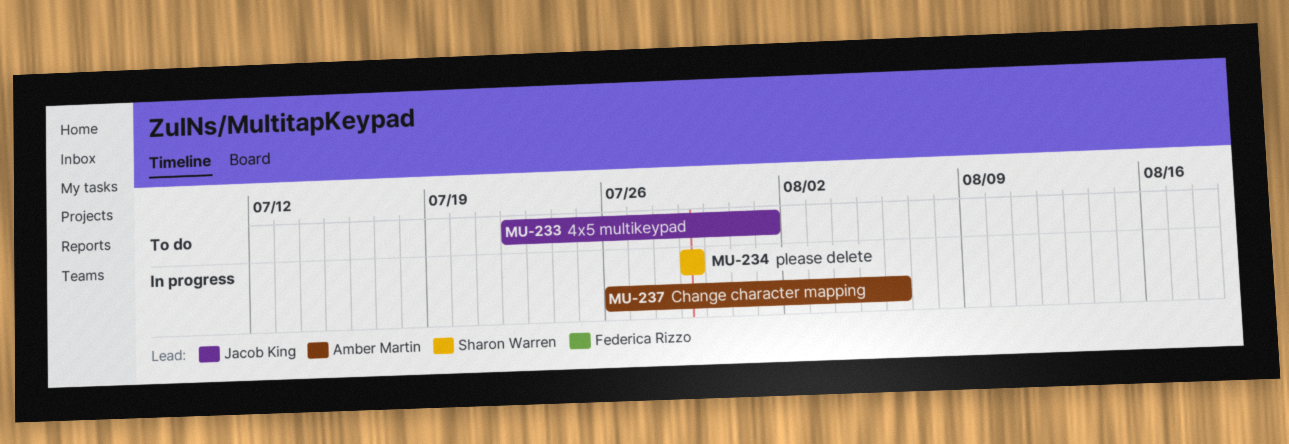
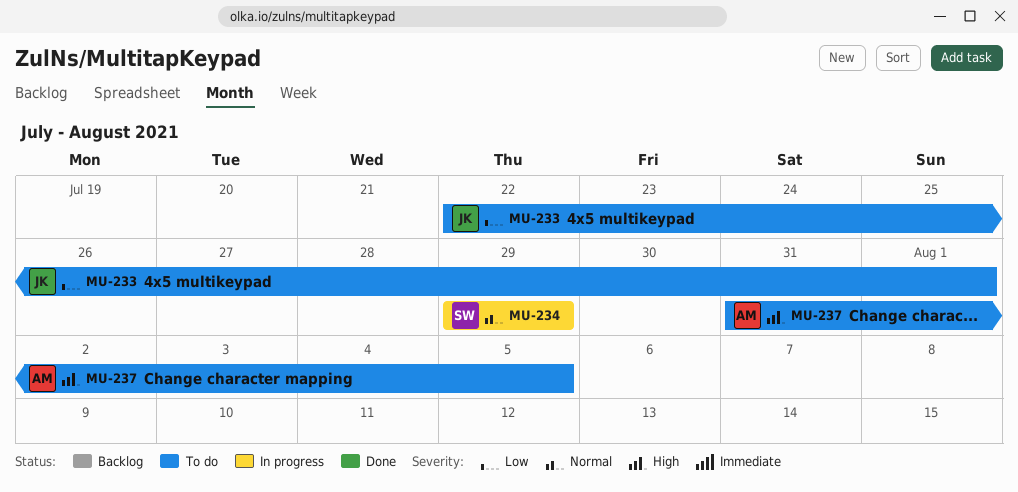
MU-237, status: In progress -> To do
MU-237, start: Jul 26 -> Jul 31
MU-237, due: Aug 6 -> Aug 5

